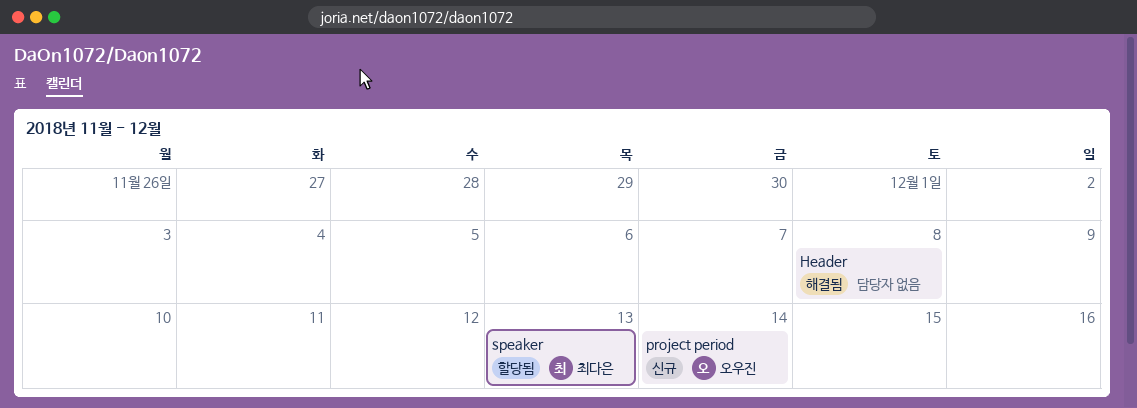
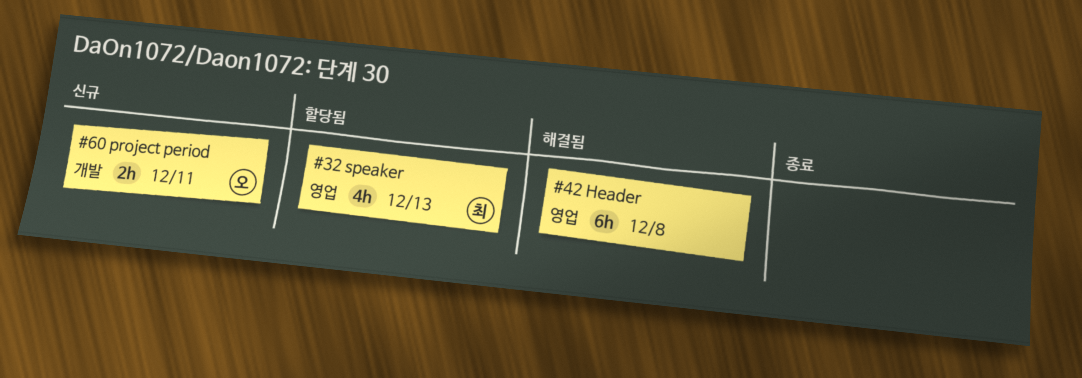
project period, due: Dec 14 -> Dec 11

